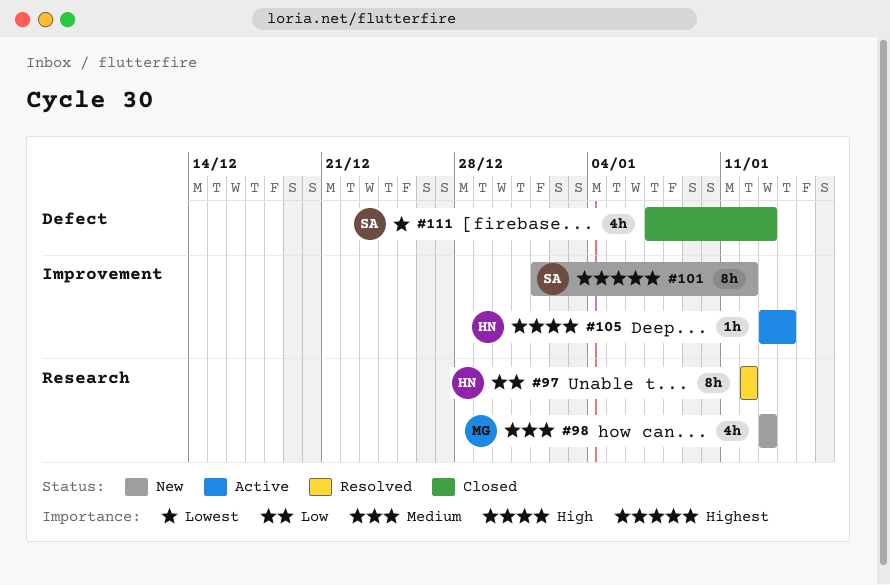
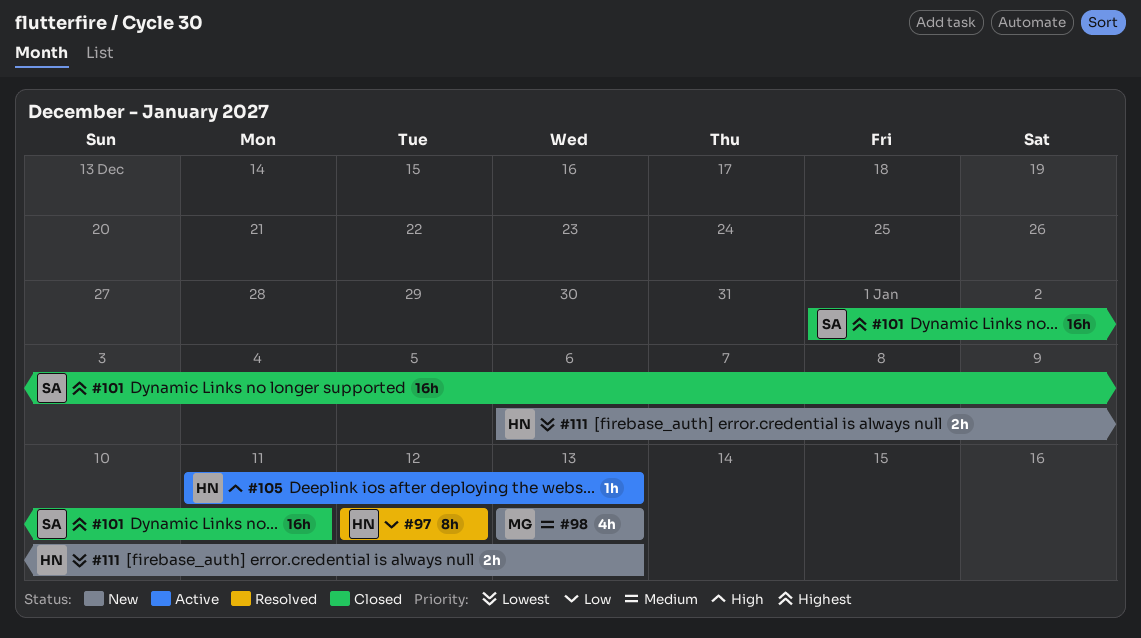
#101, status: New -> Closed
#101, estimate: 8h -> 16h
#101, due: Jan 12 -> Jan 11
#105, start: Jan 13 -> Jan 11
#105, due: Jan 14 -> Jan 13
#111, status: Closed -> New
#111, owner: SA -> HN
#111, estimate: 4h -> 2h
#111, start: Jan 7 -> Jan 6

